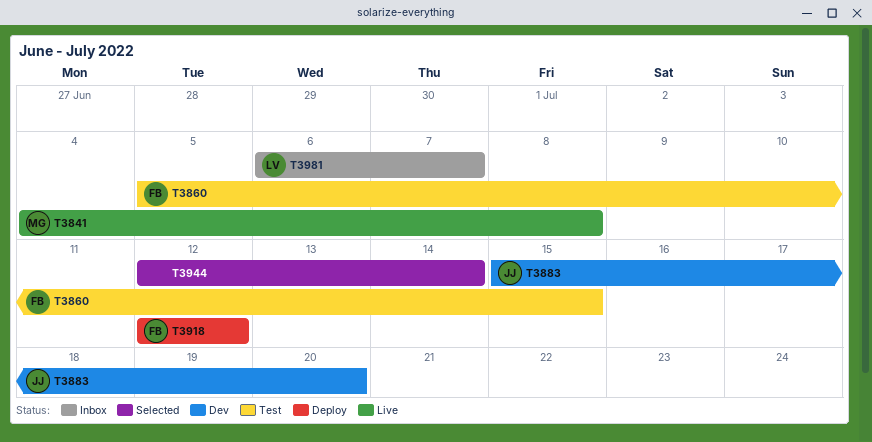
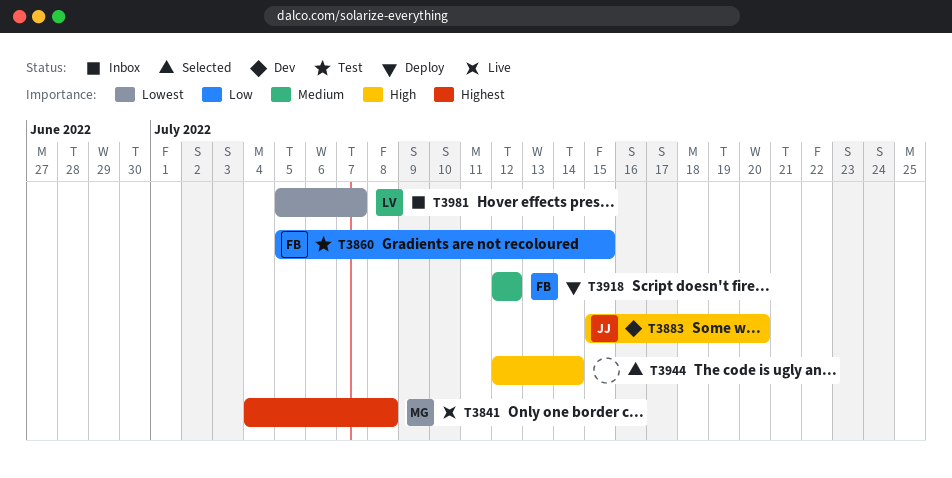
T3981, start: Jul 6 -> Jul 5

